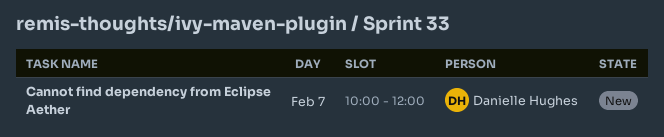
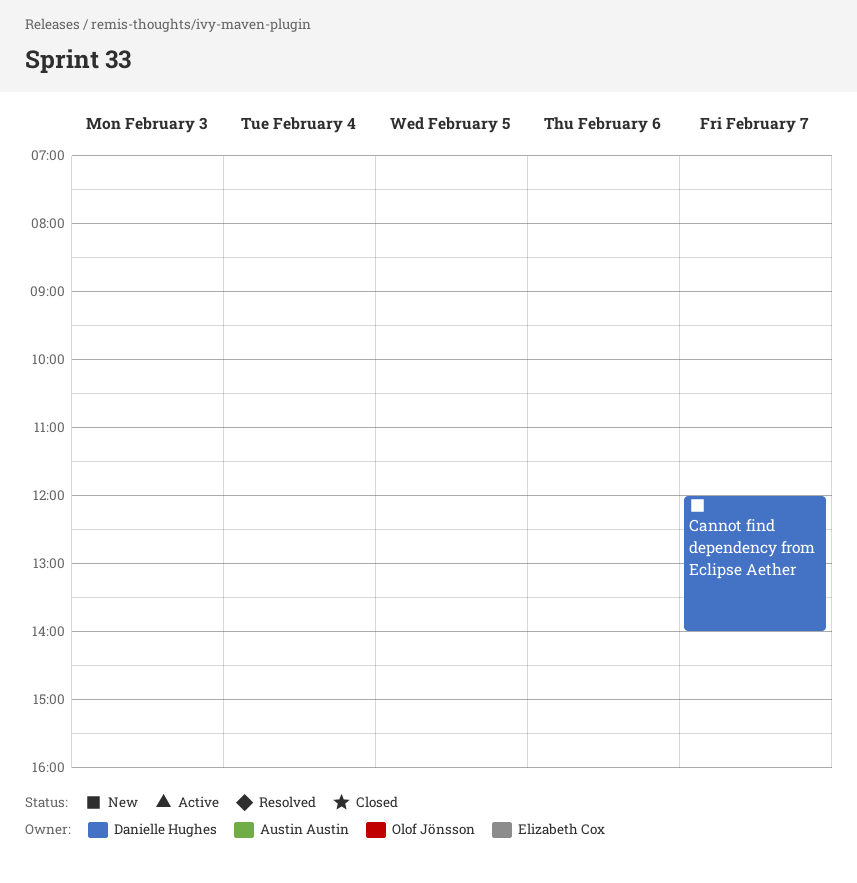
Cannot find dependency from Eclipse Aether, begins: 10:00 -> 12:00
Cannot find dependency from Eclipse Aether, ends: 12:00 -> 14:00

